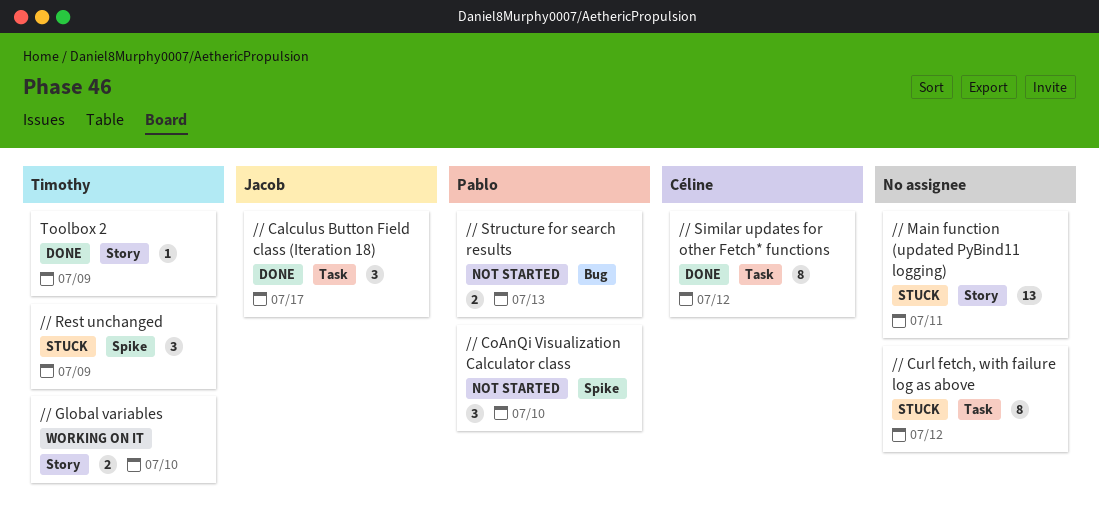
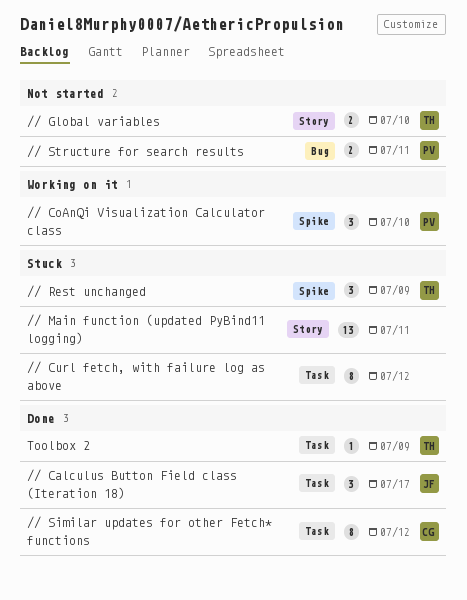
// CoAnQi Visualization Calculator class, status: Not started -> Working on it
// Global variables, status: Working on it -> Not started
// Structure for search results, due: Jul 13 -> Jul 11
Toolbox 2, label: Story -> Task

